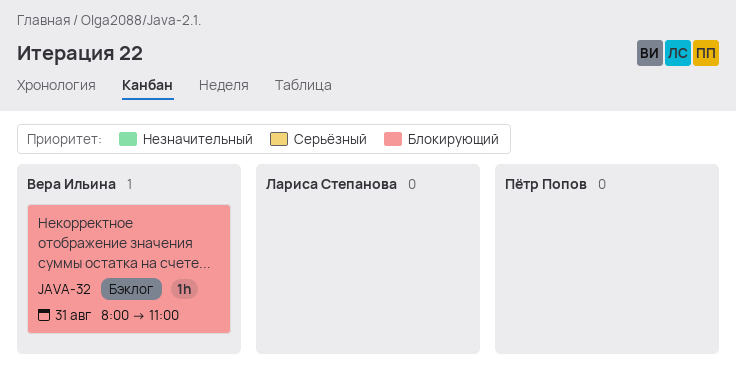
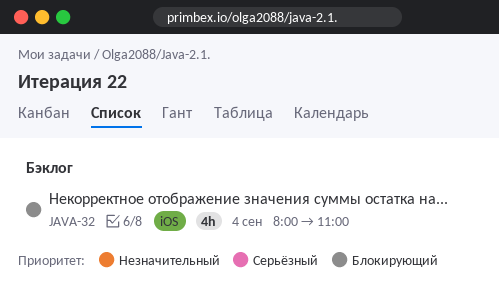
JAVA-32, estimate: 1h -> 4h
JAVA-32, day: Aug 31 -> Sep 4

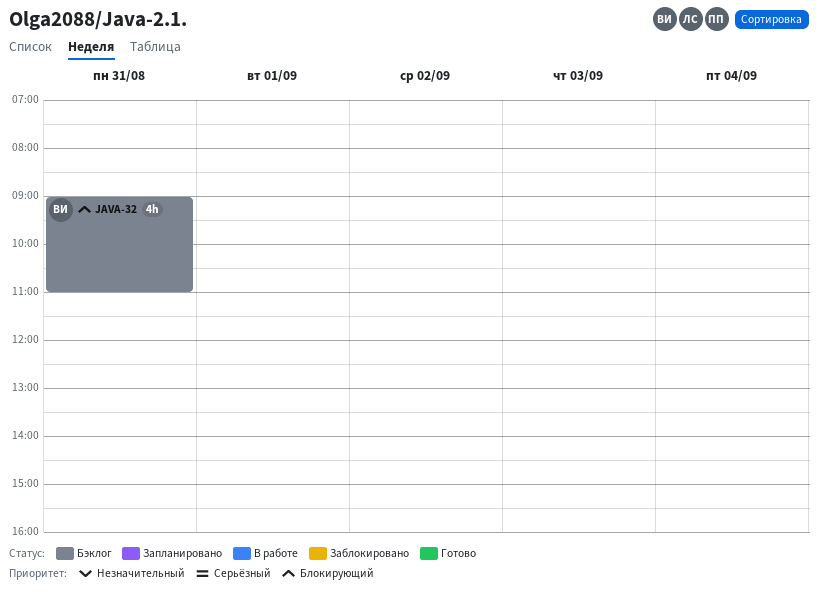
JAVA-32, day: Sep 4 -> Aug 31
JAVA-32, begins: 08:00 -> 09:00

